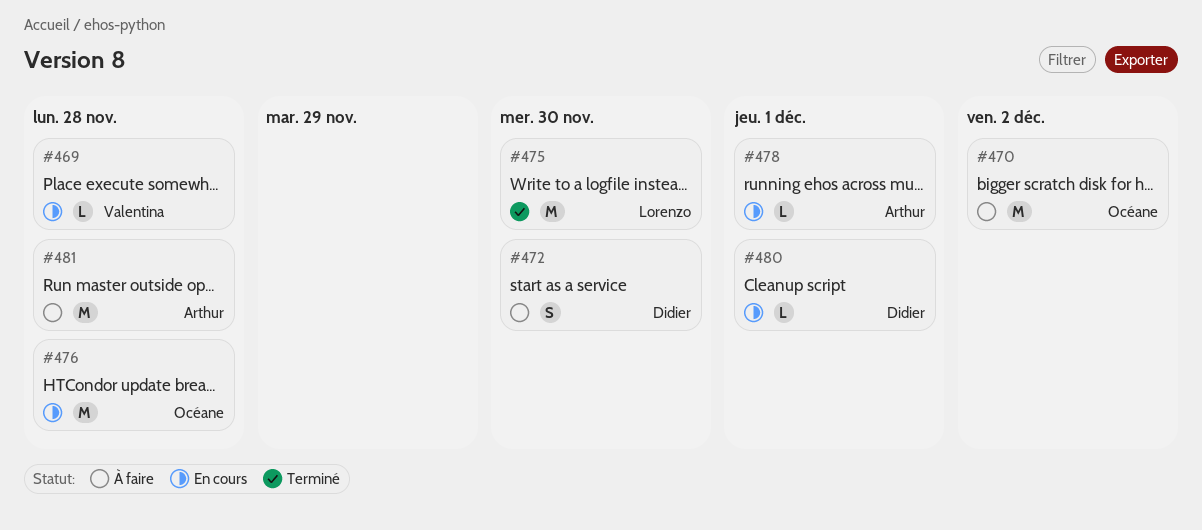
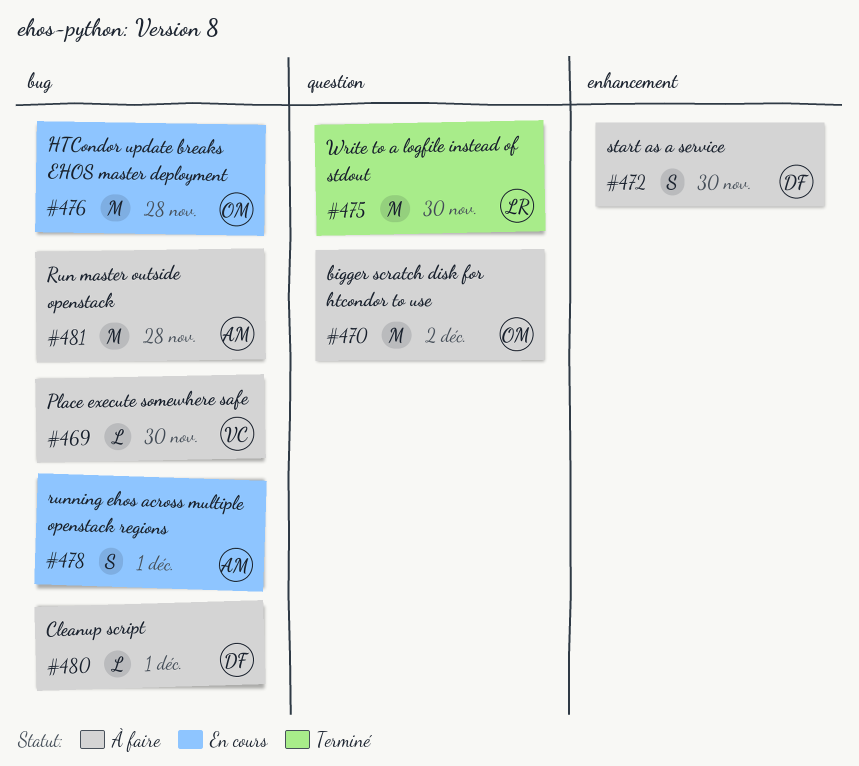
#469, status: En cours -> À faire
#469, due: Nov 28 -> Nov 30
#478, estimate: L -> S
#480, status: En cours -> À faire

